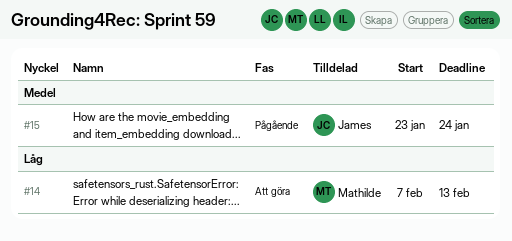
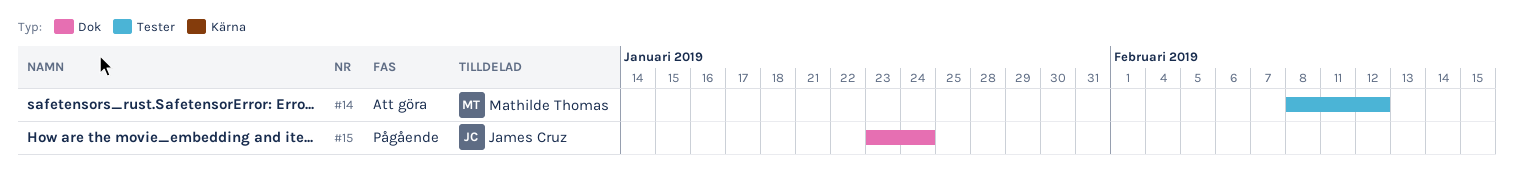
#14, start: Feb 7 -> Feb 8
#14, due: Feb 13 -> Feb 12

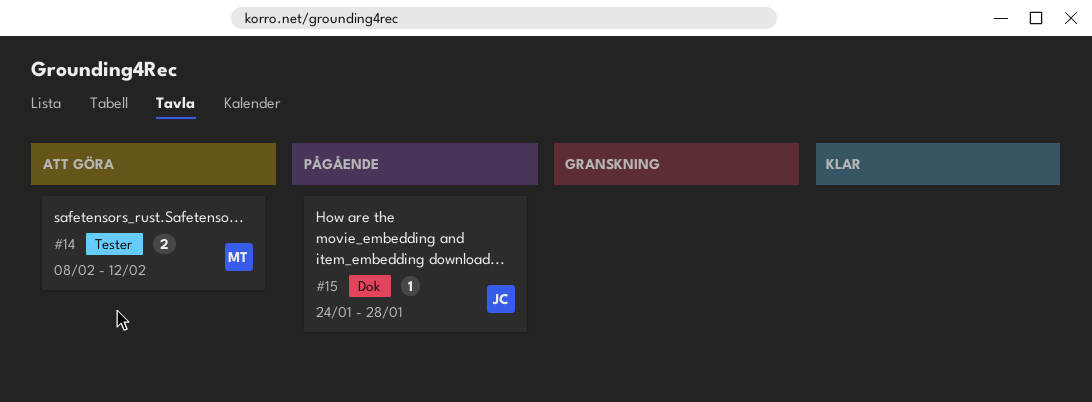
#15, start: Jan 23 -> Jan 24
#15, due: Jan 24 -> Jan 28

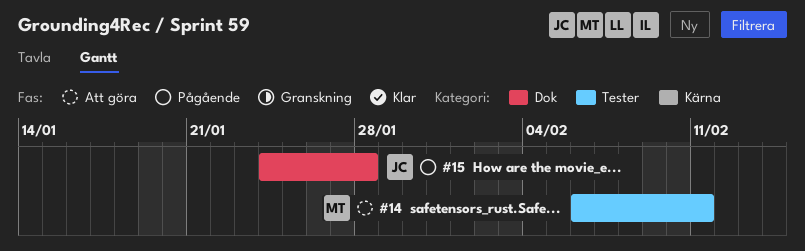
#14, start: Feb 8 -> Feb 6
#14, due: Feb 12 -> Feb 11

